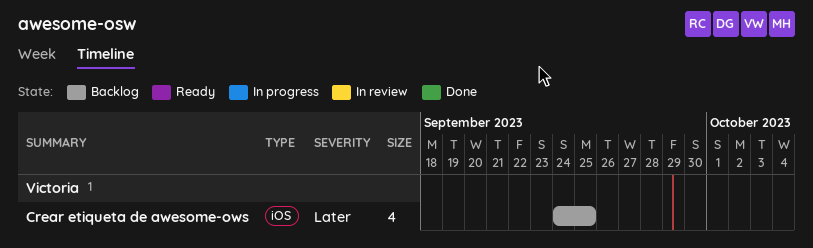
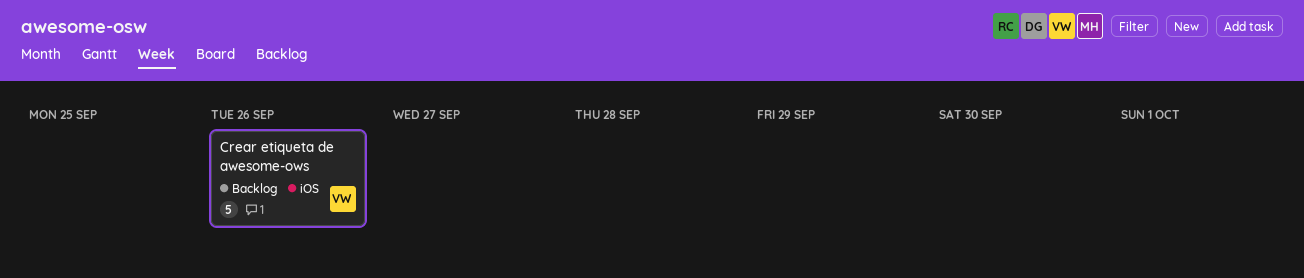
Crear etiqueta de awesome-ows, estimate: 4 -> 5
Crear etiqueta de awesome-ows, due: Sep 25 -> Sep 26

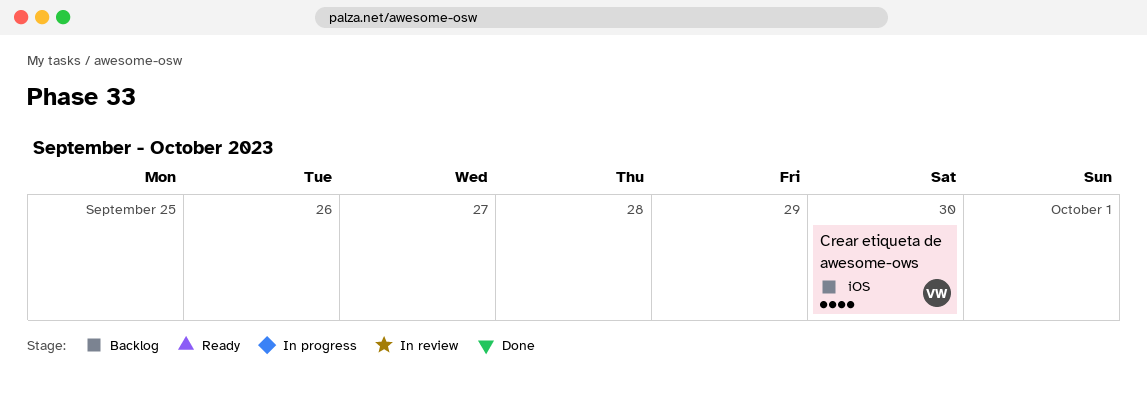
Crear etiqueta de awesome-ows, estimate: 5 -> 4
Crear etiqueta de awesome-ows, due: Sep 26 -> Sep 30

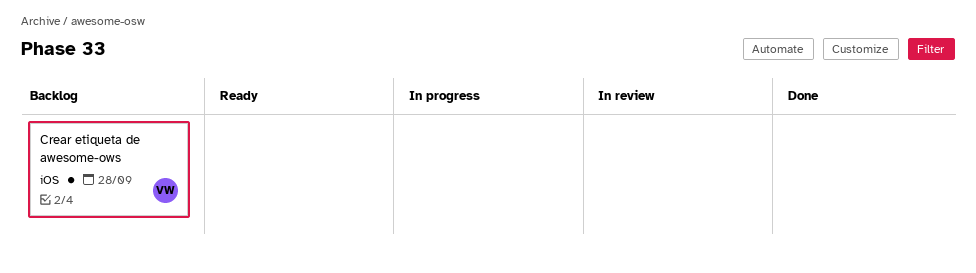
Crear etiqueta de awesome-ows, estimate: 4 -> 1
Crear etiqueta de awesome-ows, due: Sep 30 -> Sep 28

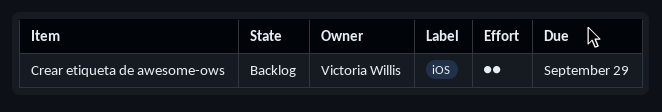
Crear etiqueta de awesome-ows, estimate: 1 -> 2
Crear etiqueta de awesome-ows, due: Sep 28 -> Sep 29

